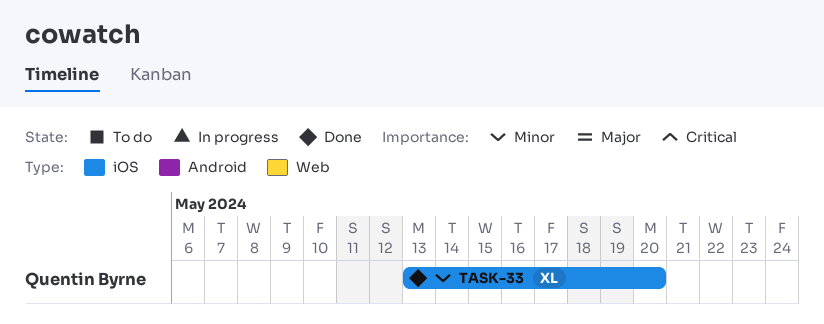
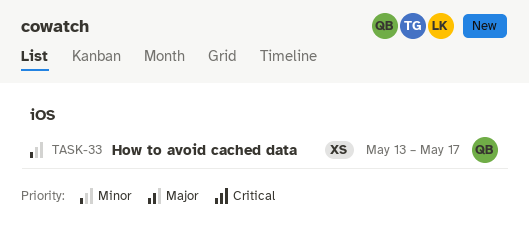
TASK-33, estimate: XL -> XS
TASK-33, due: May 20 -> May 17

